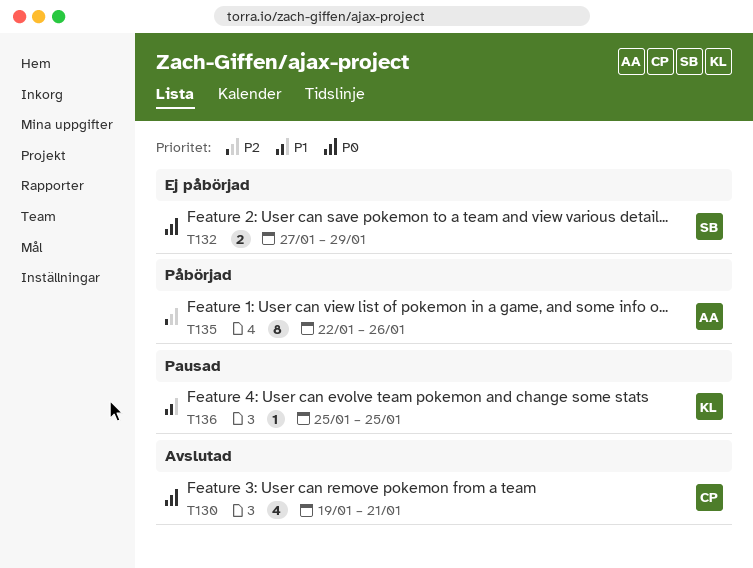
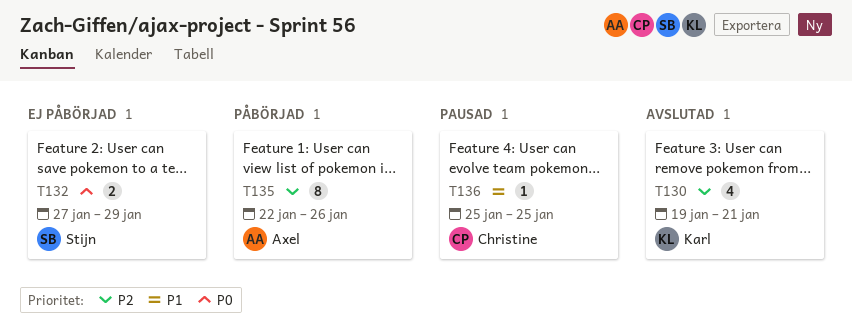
T130, owner: Christine -> Karl
T130, priority: P0 -> P2
T136, owner: Karl -> Christine

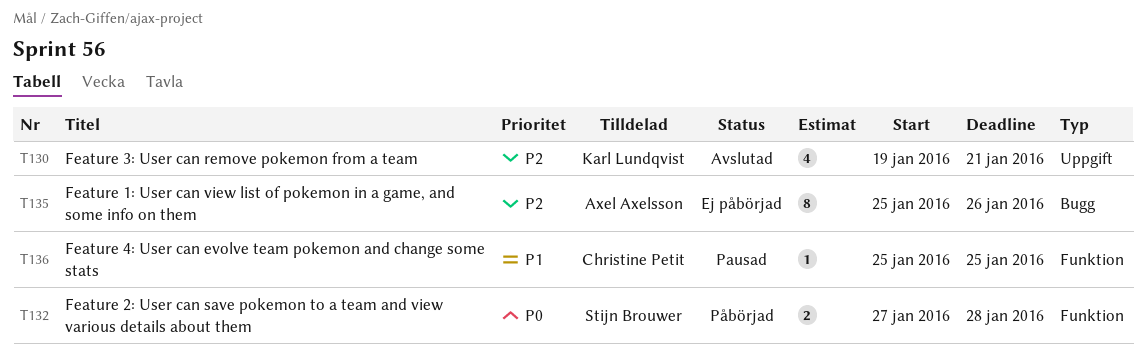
T132, status: Ej påbörjad -> Påbörjad
T132, due: Jan 29 -> Jan 28
T135, status: Påbörjad -> Ej påbörjad
T135, start: Jan 22 -> Jan 25

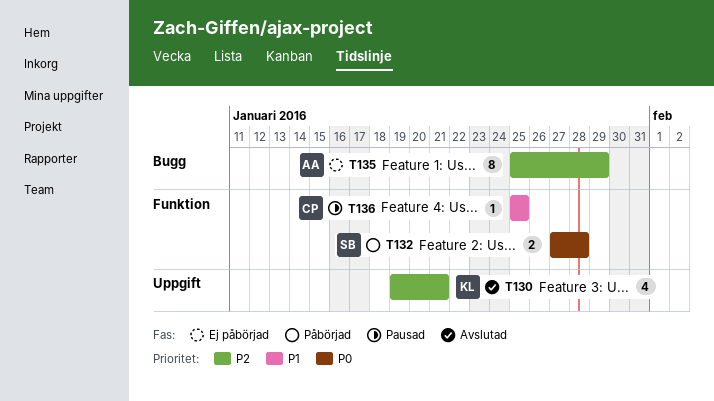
T135, due: Jan 26 -> Jan 29

